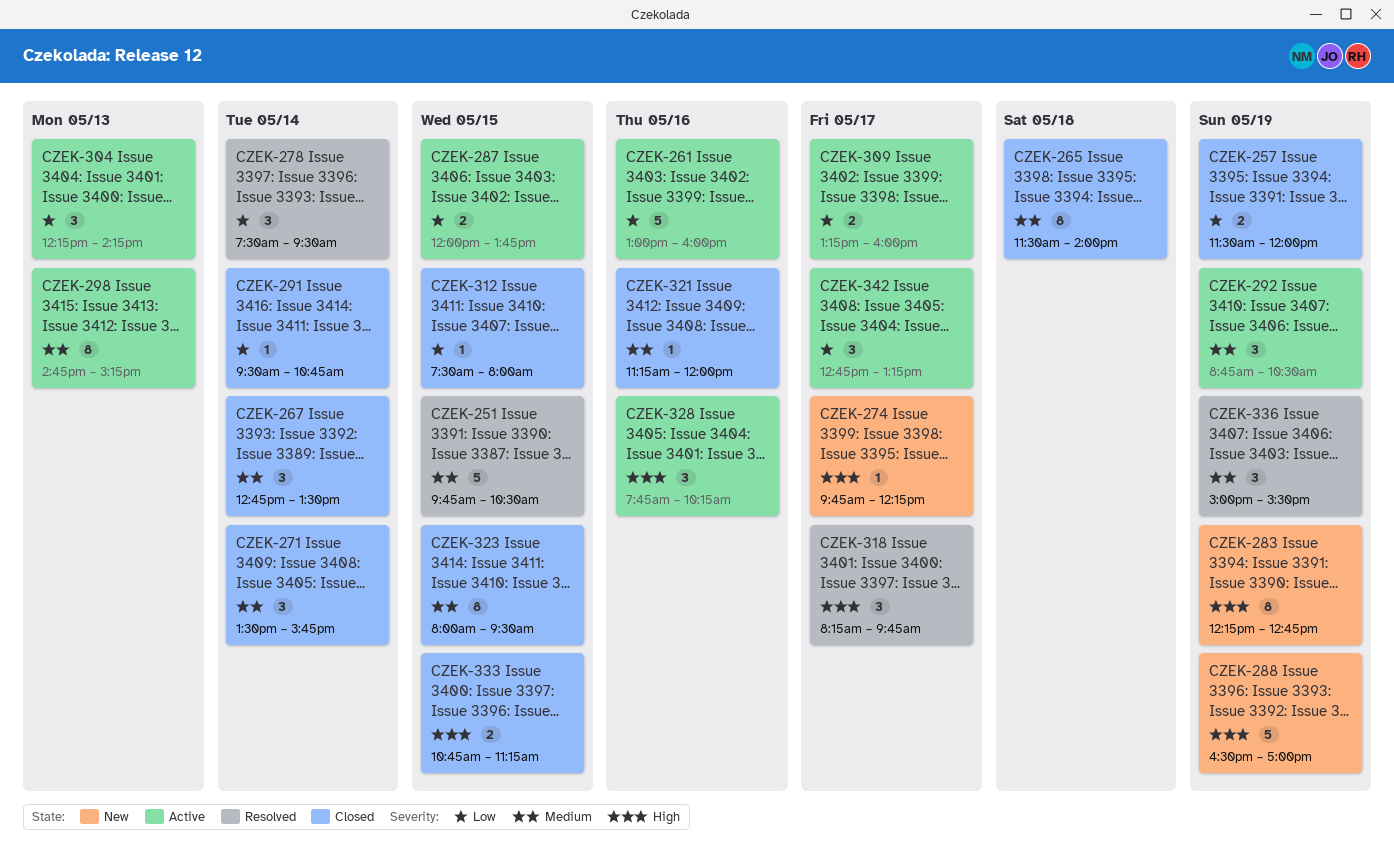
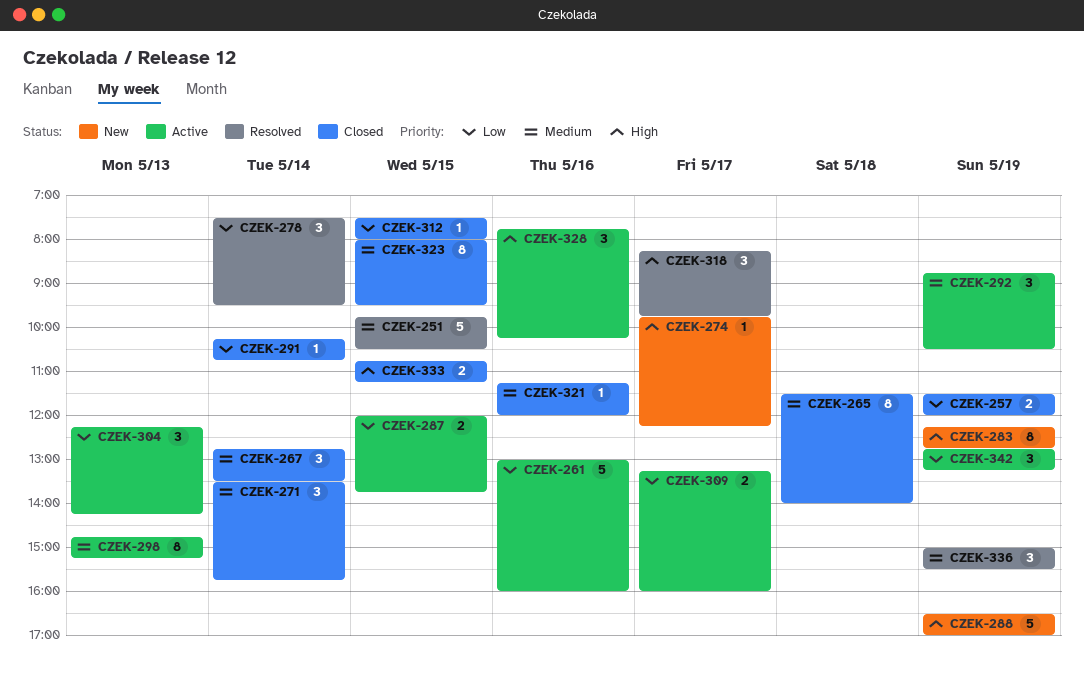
CZEK-291, begins: 09:30 -> 10:15
CZEK-342, day: May 17 -> May 19

